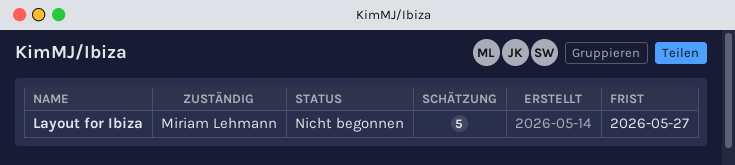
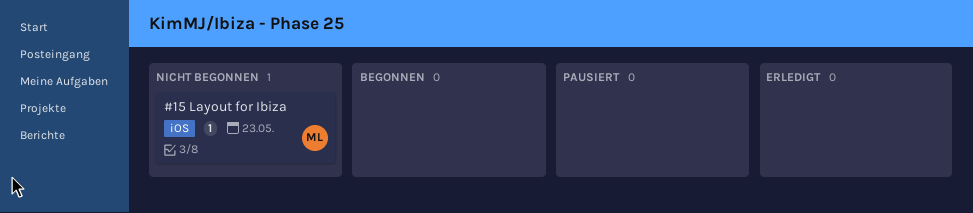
Layout for Ibiza, estimate: 5 -> 1
Layout for Ibiza, due: May 27 -> May 23

